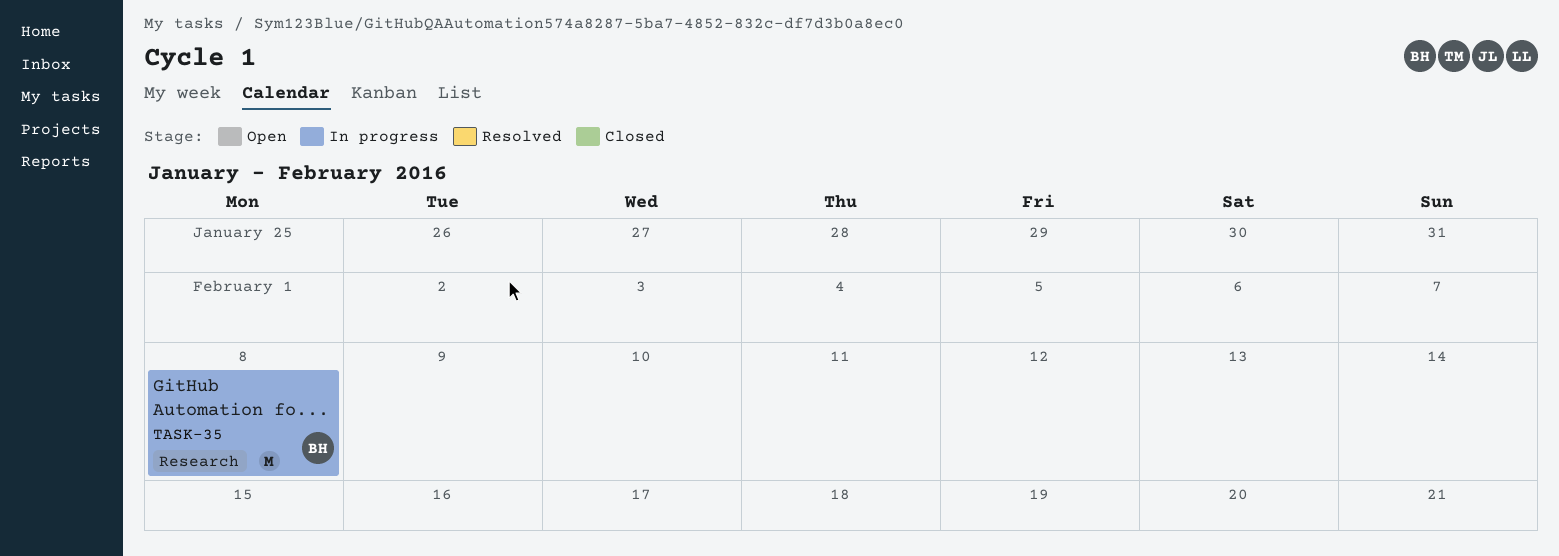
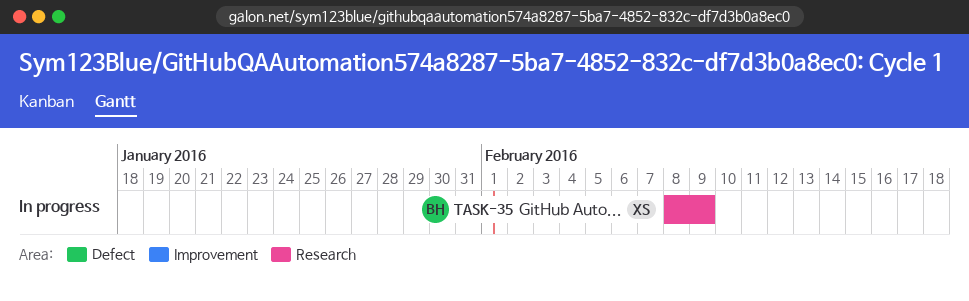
TASK-35, estimate: M -> XS
TASK-35, due: Feb 8 -> Feb 9

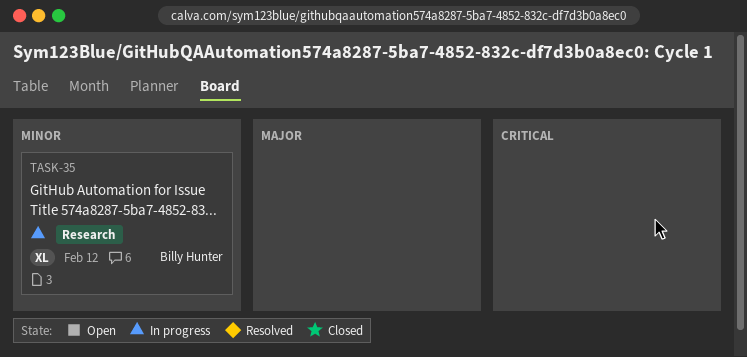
TASK-35, estimate: XS -> XL
TASK-35, due: Feb 9 -> Feb 12

